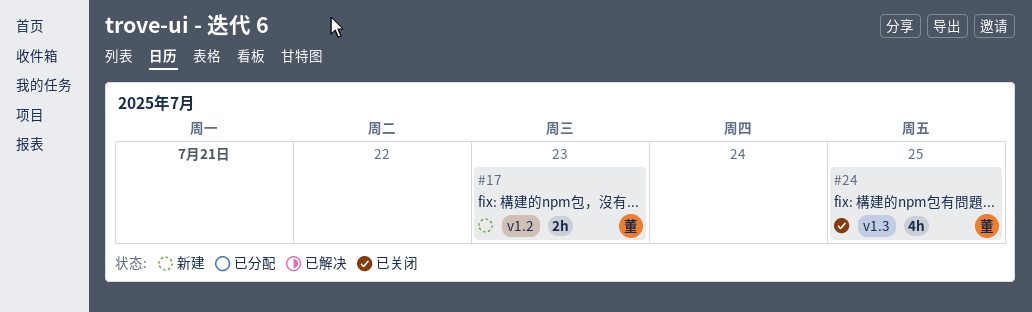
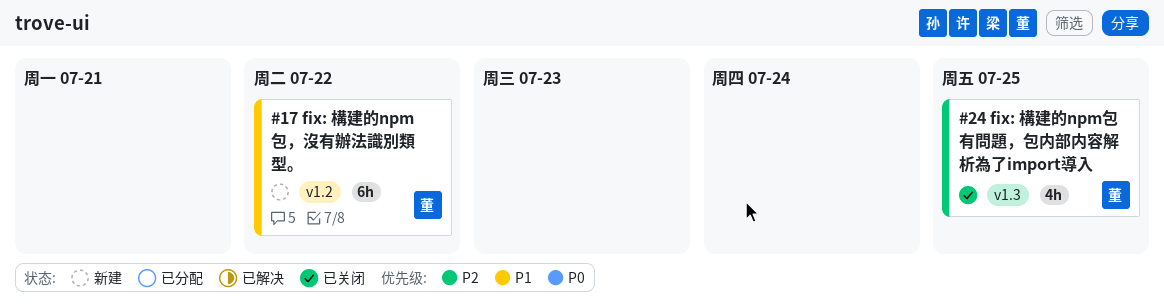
#17, estimate: 2h -> 6h
#17, due: Jul 23 -> Jul 22

